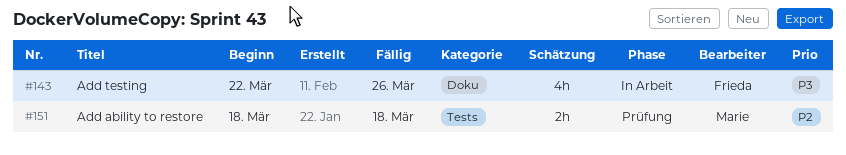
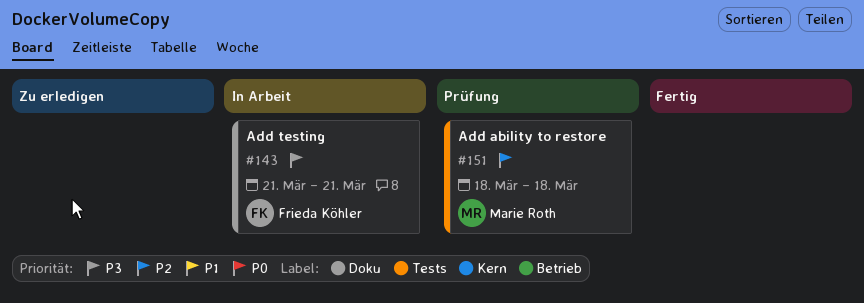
#143, start: Mar 22 -> Mar 21
#143, due: Mar 26 -> Mar 21

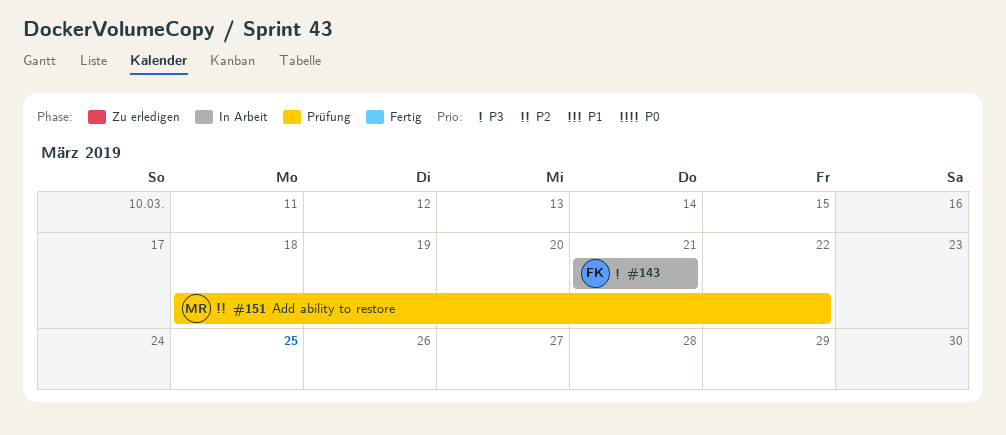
#151, due: Mar 18 -> Mar 22

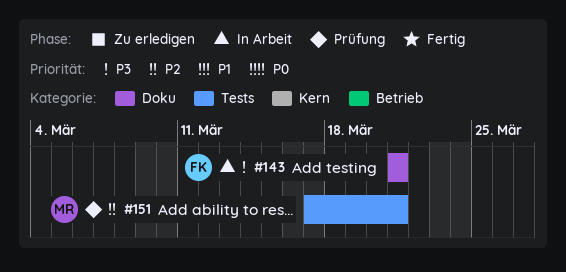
#151, start: Mar 18 -> Mar 17
#151, due: Mar 22 -> Mar 21

